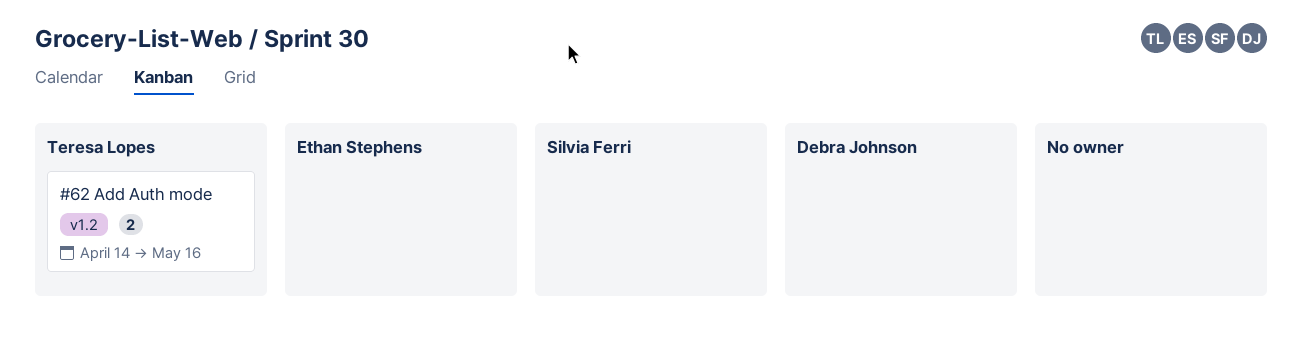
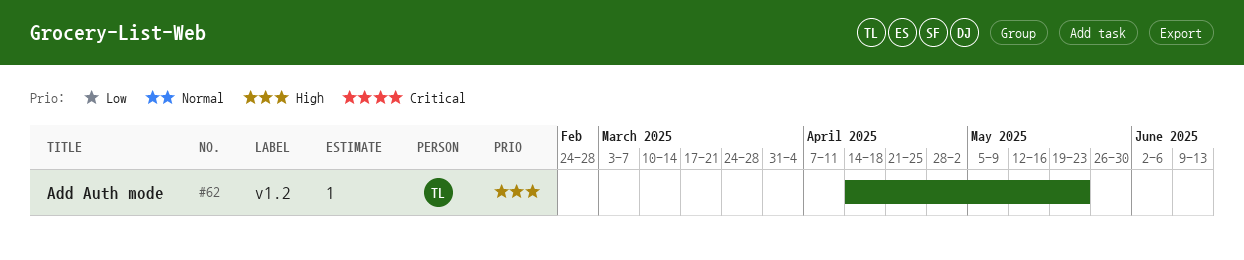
#62, estimate: 2 -> 1
#62, due: May 16 -> May 23

